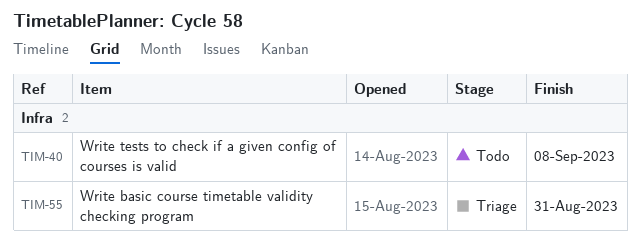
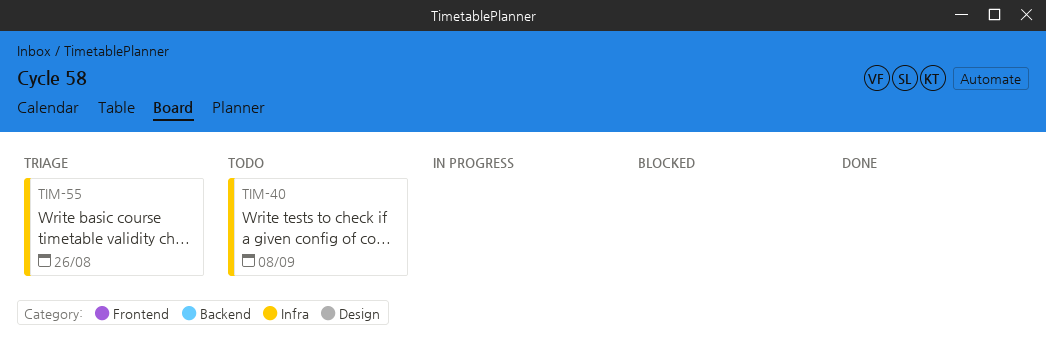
TIM-55, due: Aug 31 -> Aug 26

